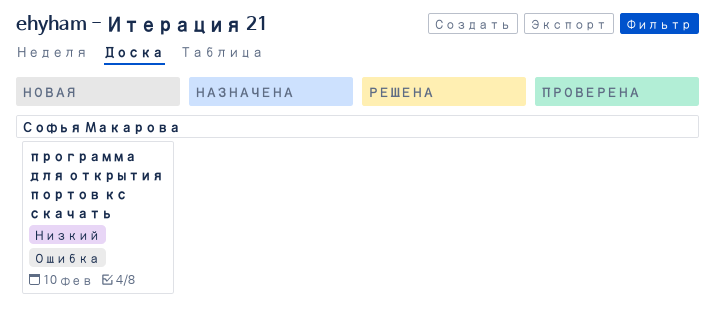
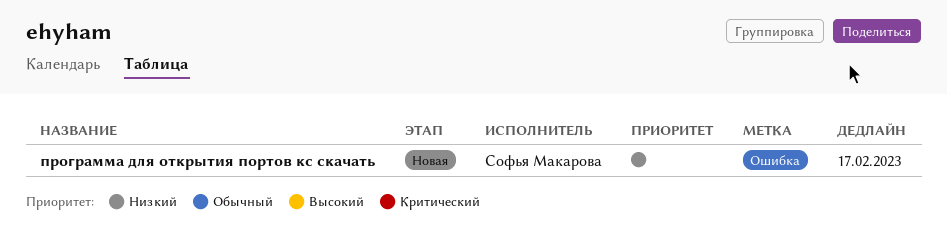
программа для открытия портов кс скачать, due: Feb 10 -> Feb 17

